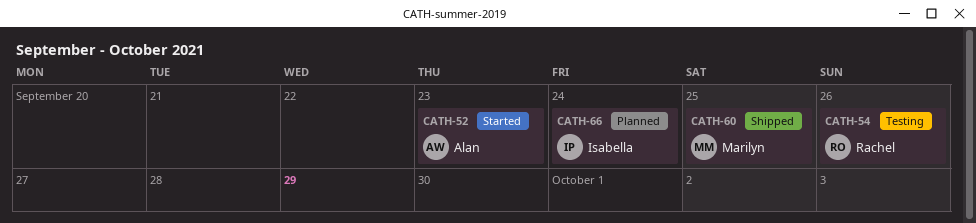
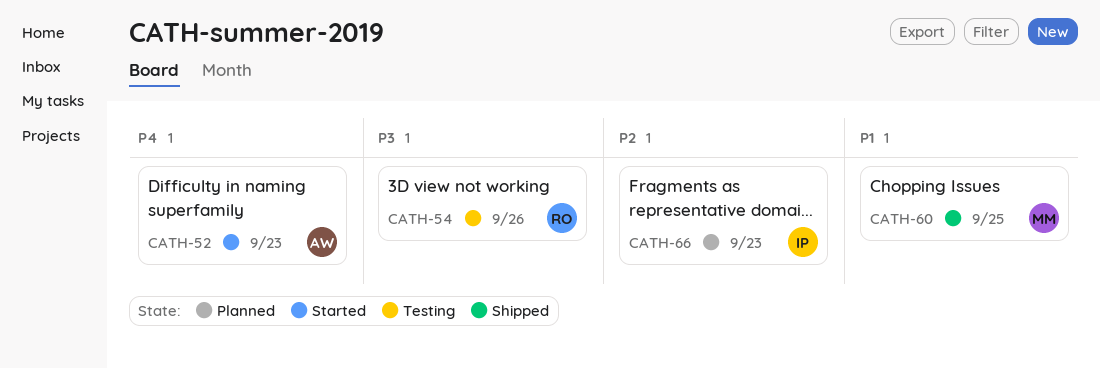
CATH-66, due: Sep 24 -> Sep 23

